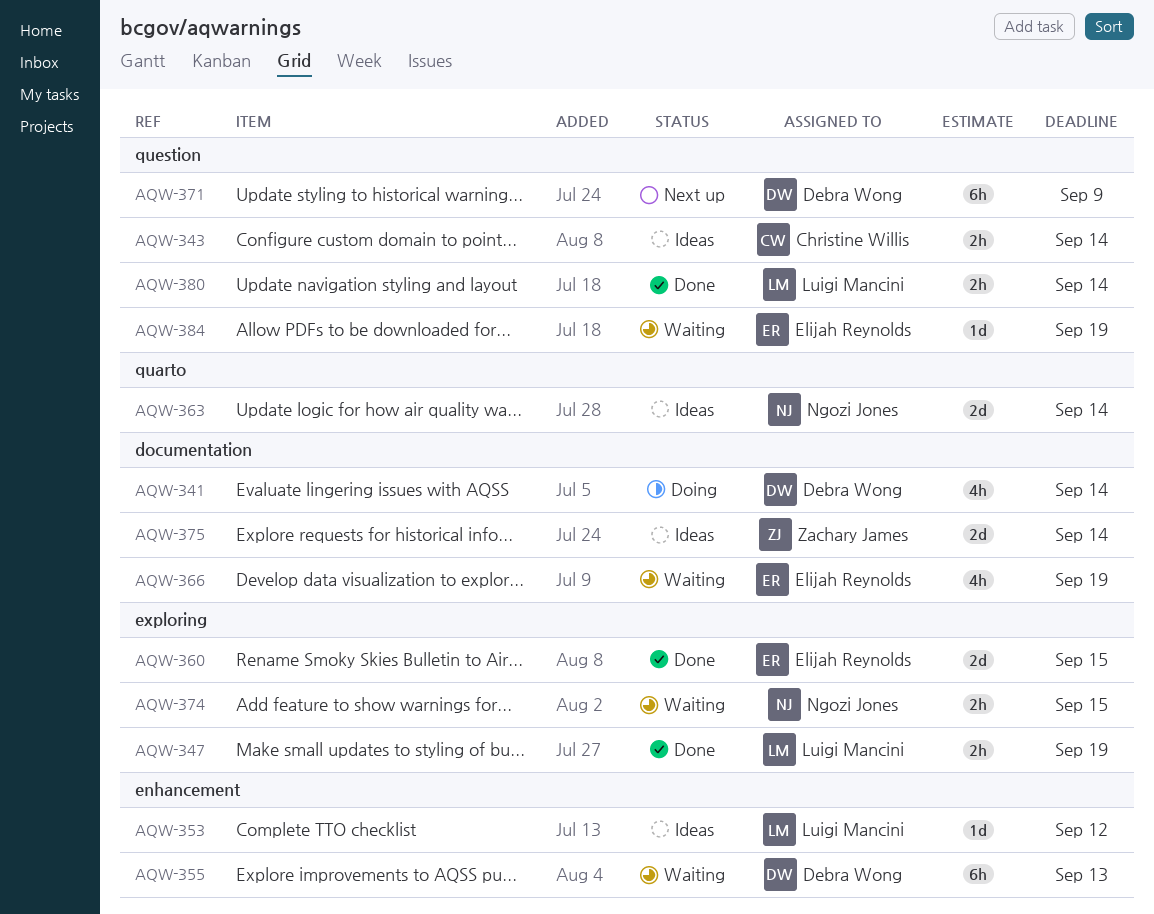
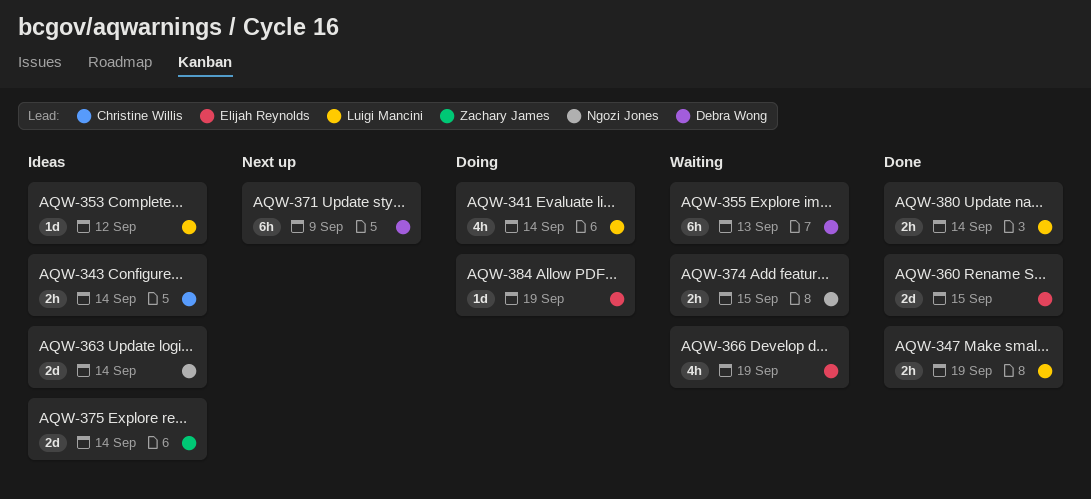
AQW-341, owner: Debra Wong -> Luigi Mancini
AQW-384, status: Waiting -> Doing

